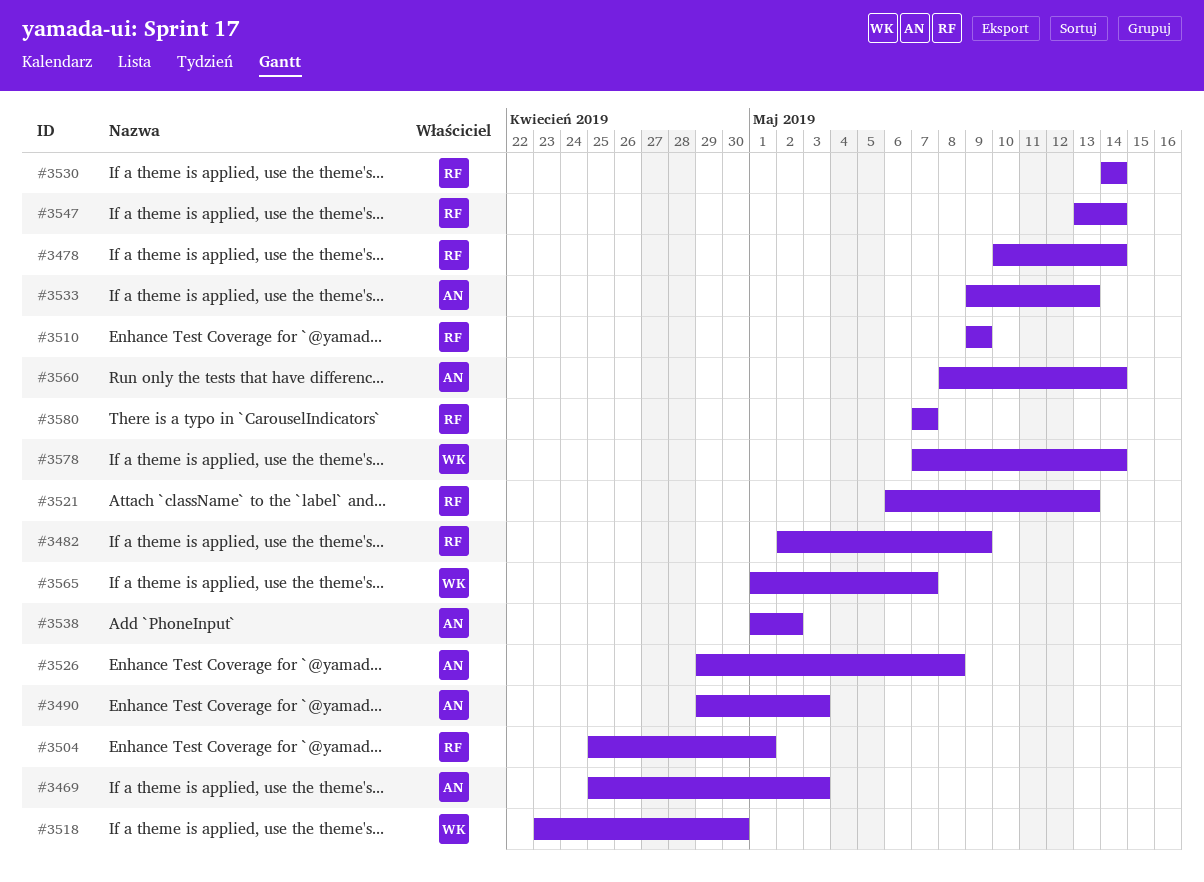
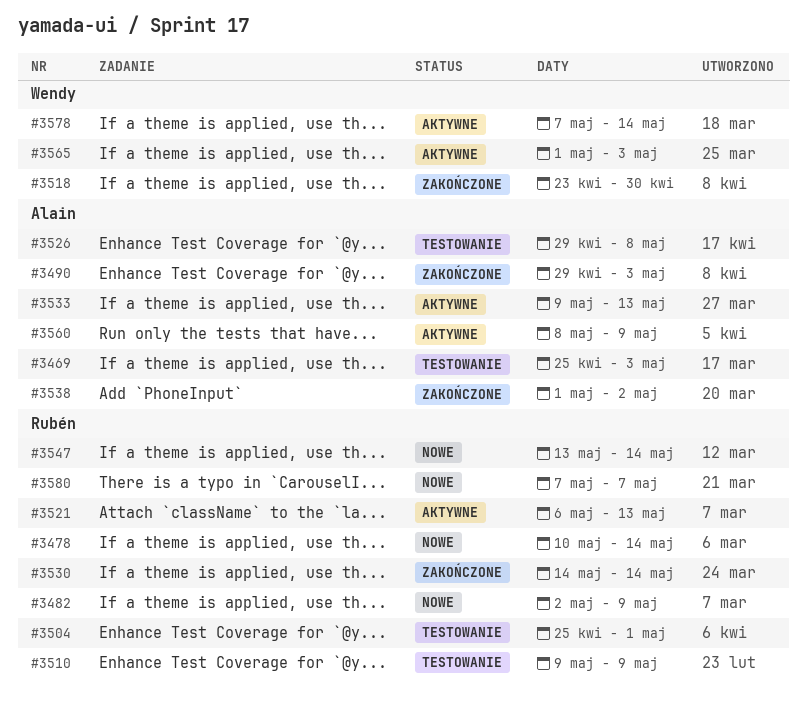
#3560, due: May 14 -> May 9
#3565, due: May 7 -> May 3

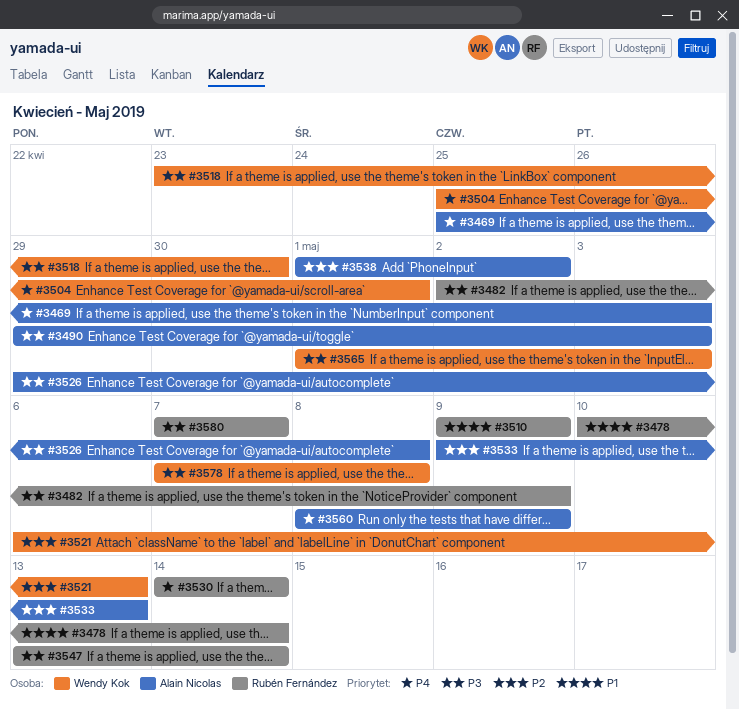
#3504, owner: Rubén Fernández -> Wendy Kok
#3521, owner: Rubén Fernández -> Wendy Kok
#3578, due: May 14 -> May 8

